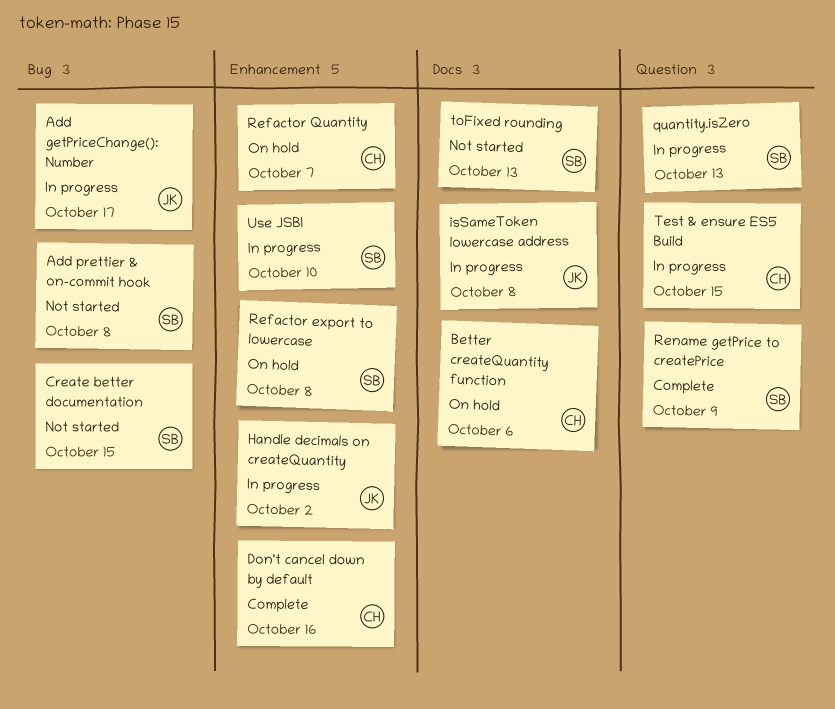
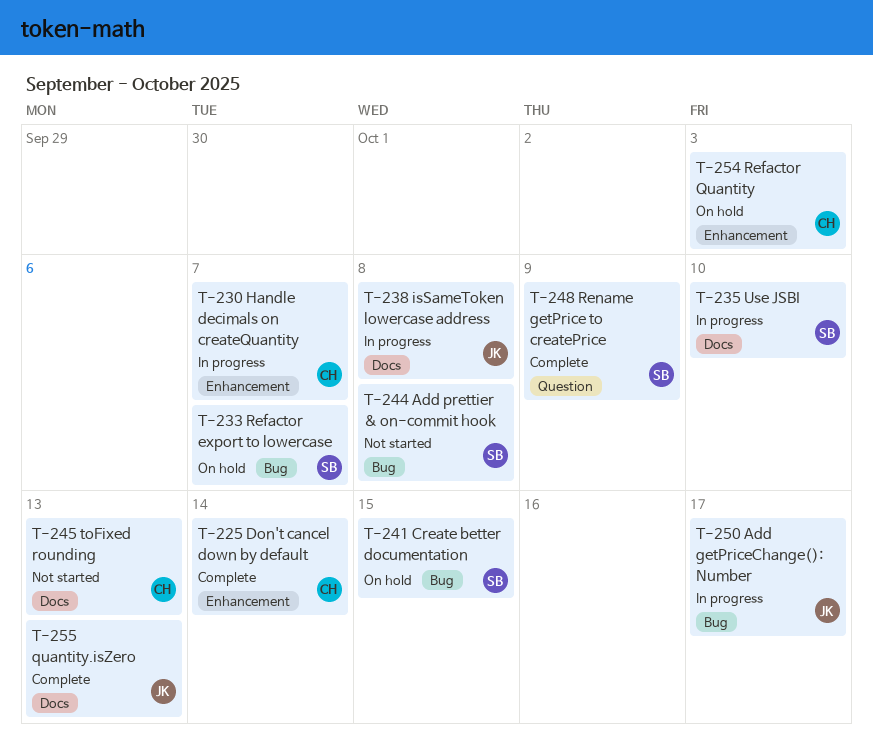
Better createQuantity function: present -> none
Create better documentation, status: Not started -> On hold
Don't cancel down by default, due: Oct 16 -> Oct 14
Handle decimals on createQuantity, owner: JK -> CH
Handle decimals on createQuantity, due: Oct 2 -> Oct 7
quantity.isZero, status: In progress -> Complete
quantity.isZero, owner: SB -> JK
quantity.isZero, label: Question -> Docs
Refactor export to lowercase, label: Enhancement -> Bug
Refactor export to lowercase, due: Oct 8 -> Oct 7
Refactor Quantity, due: Oct 7 -> Oct 3
Test & ensure ES5 Build: present -> none
toFixed rounding, owner: SB -> CH
Use JSBI, label: Enhancement -> Docs

